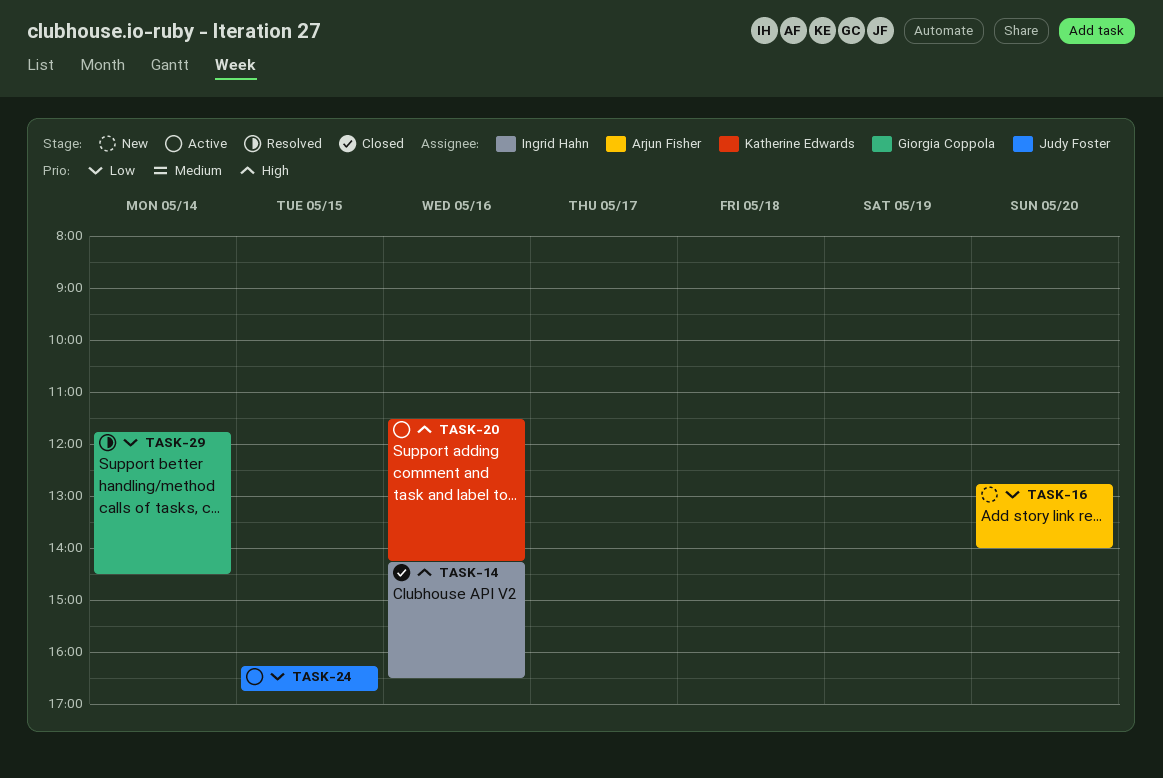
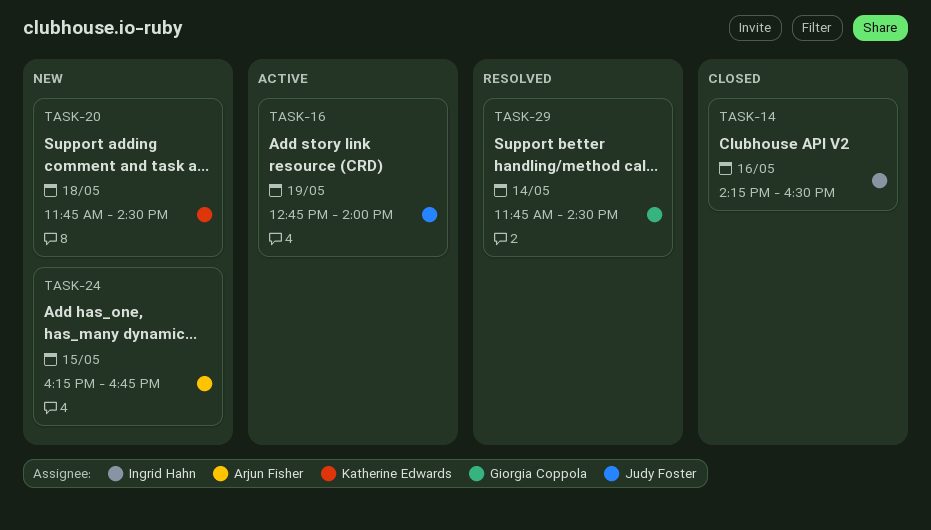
TASK-16, status: New -> Active
TASK-16, owner: Arjun Fisher -> Judy Foster
TASK-16, day: May 20 -> May 19
TASK-20, status: Active -> New
TASK-20, day: May 16 -> May 18
TASK-20, begins: 11:30 -> 11:45
TASK-20, ends: 14:15 -> 14:30
TASK-24, status: Active -> New
TASK-24, owner: Judy Foster -> Arjun Fisher

